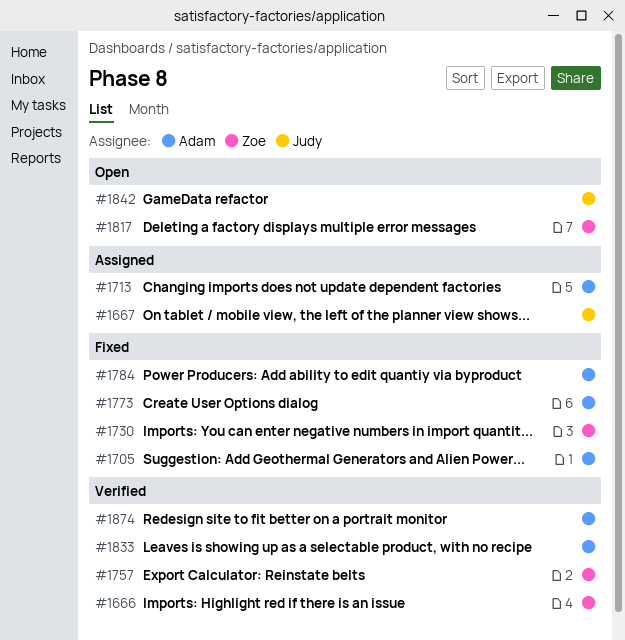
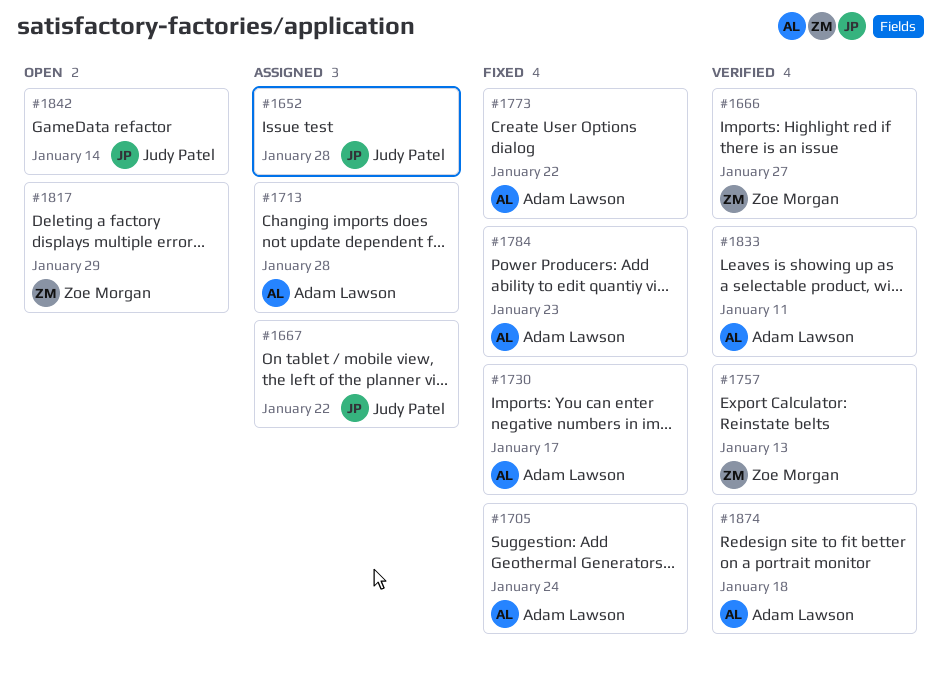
#1652: none -> present
#1730, owner: Zoe Morgan -> Adam Lawson

